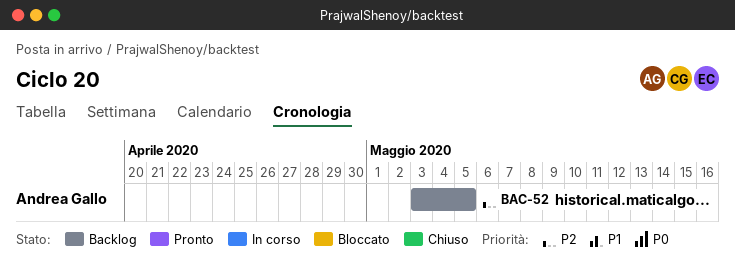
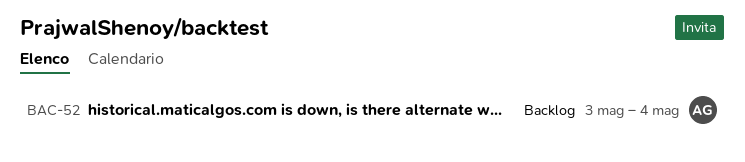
BAC-52, due: May 5 -> May 4

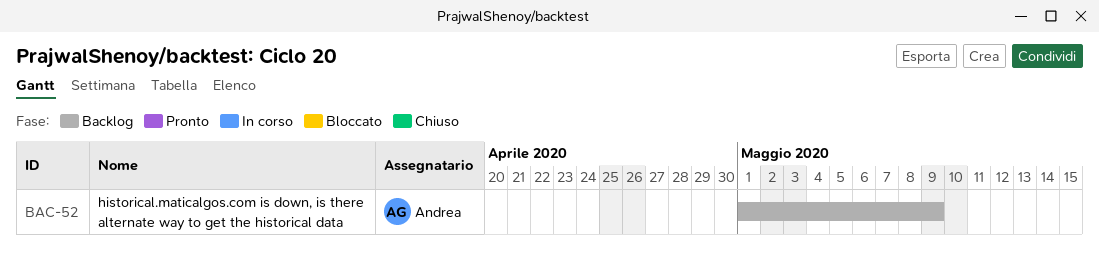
BAC-52, start: May 3 -> May 1
BAC-52, due: May 4 -> May 9

